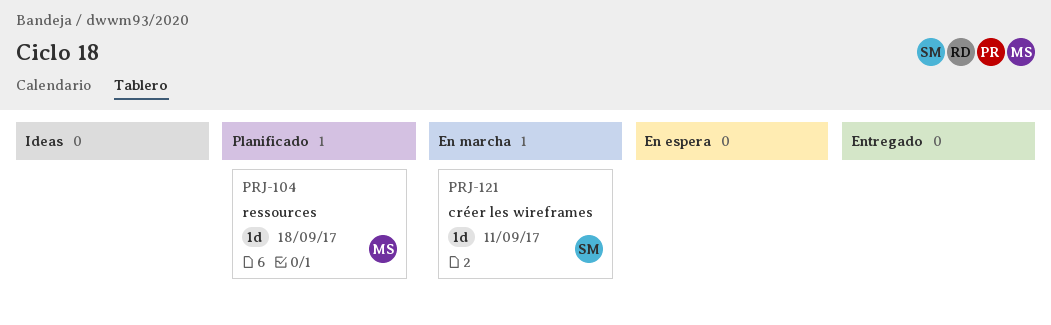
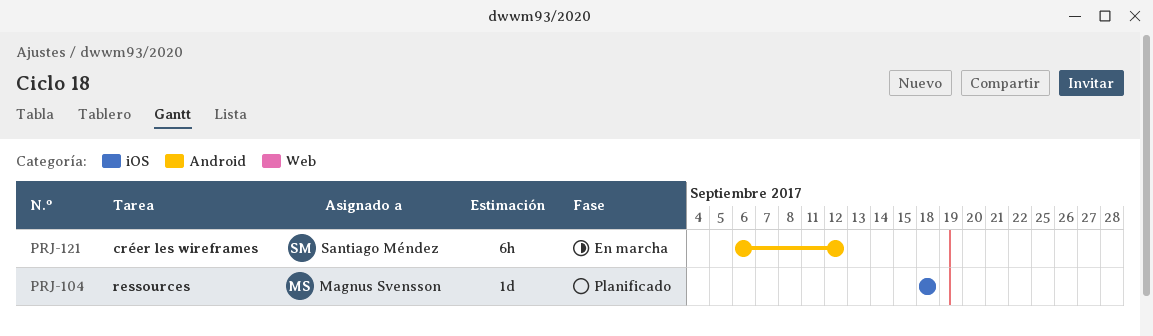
PRJ-121, estimate: 1d -> 6h
PRJ-121, due: Sep 11 -> Sep 12

